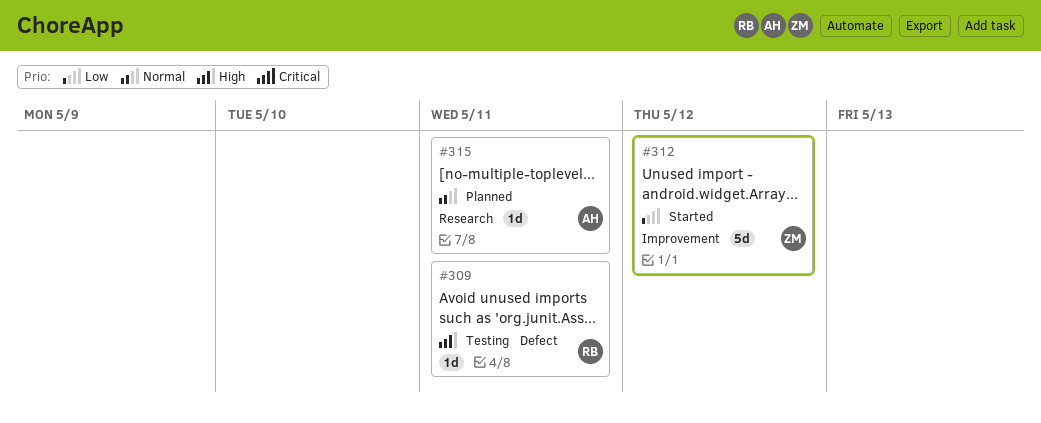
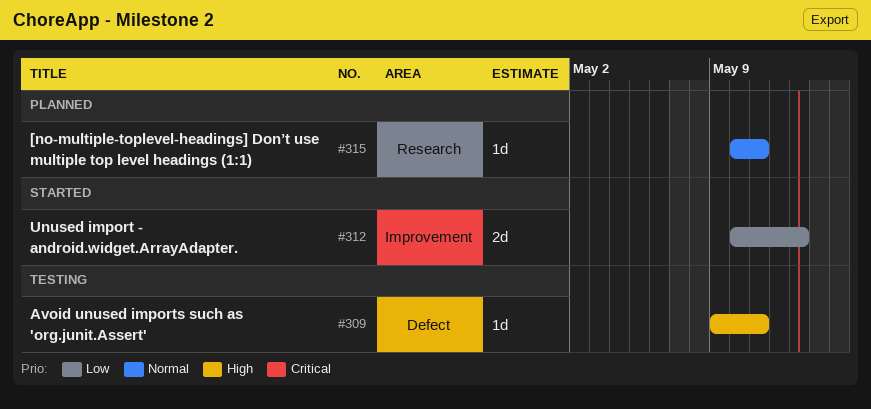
#312, estimate: 5d -> 2d
#312, due: May 12 -> May 13

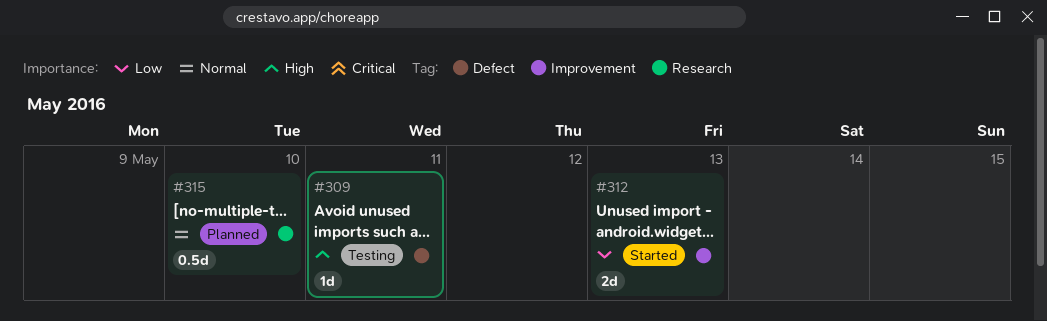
#315, estimate: 1d -> 0.5d
#315, due: May 11 -> May 10

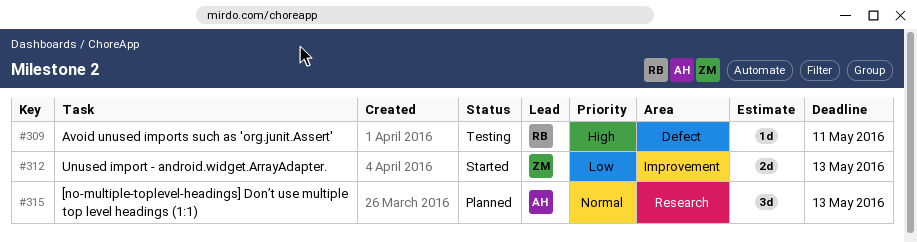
#315, estimate: 0.5d -> 3d
#315, due: May 10 -> May 13

